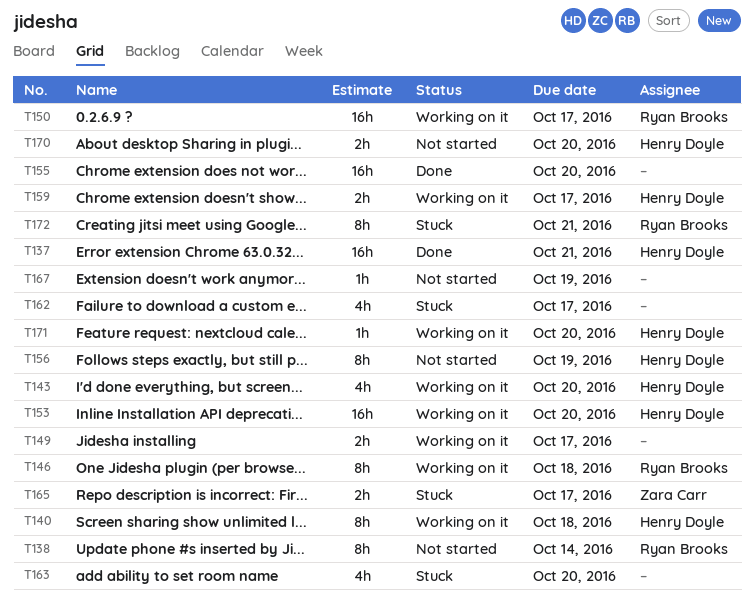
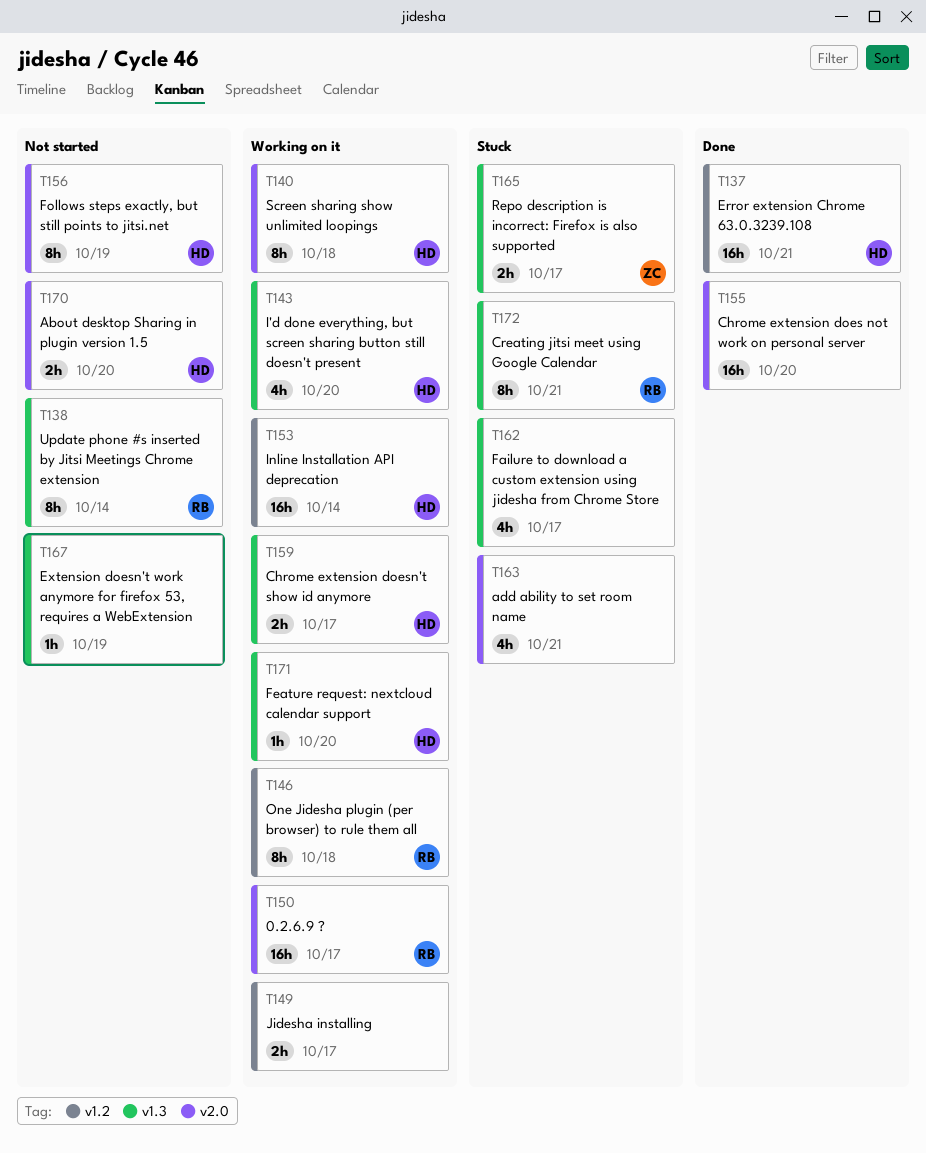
T153, due: Oct 20 -> Oct 14
T163, due: Oct 20 -> Oct 21

